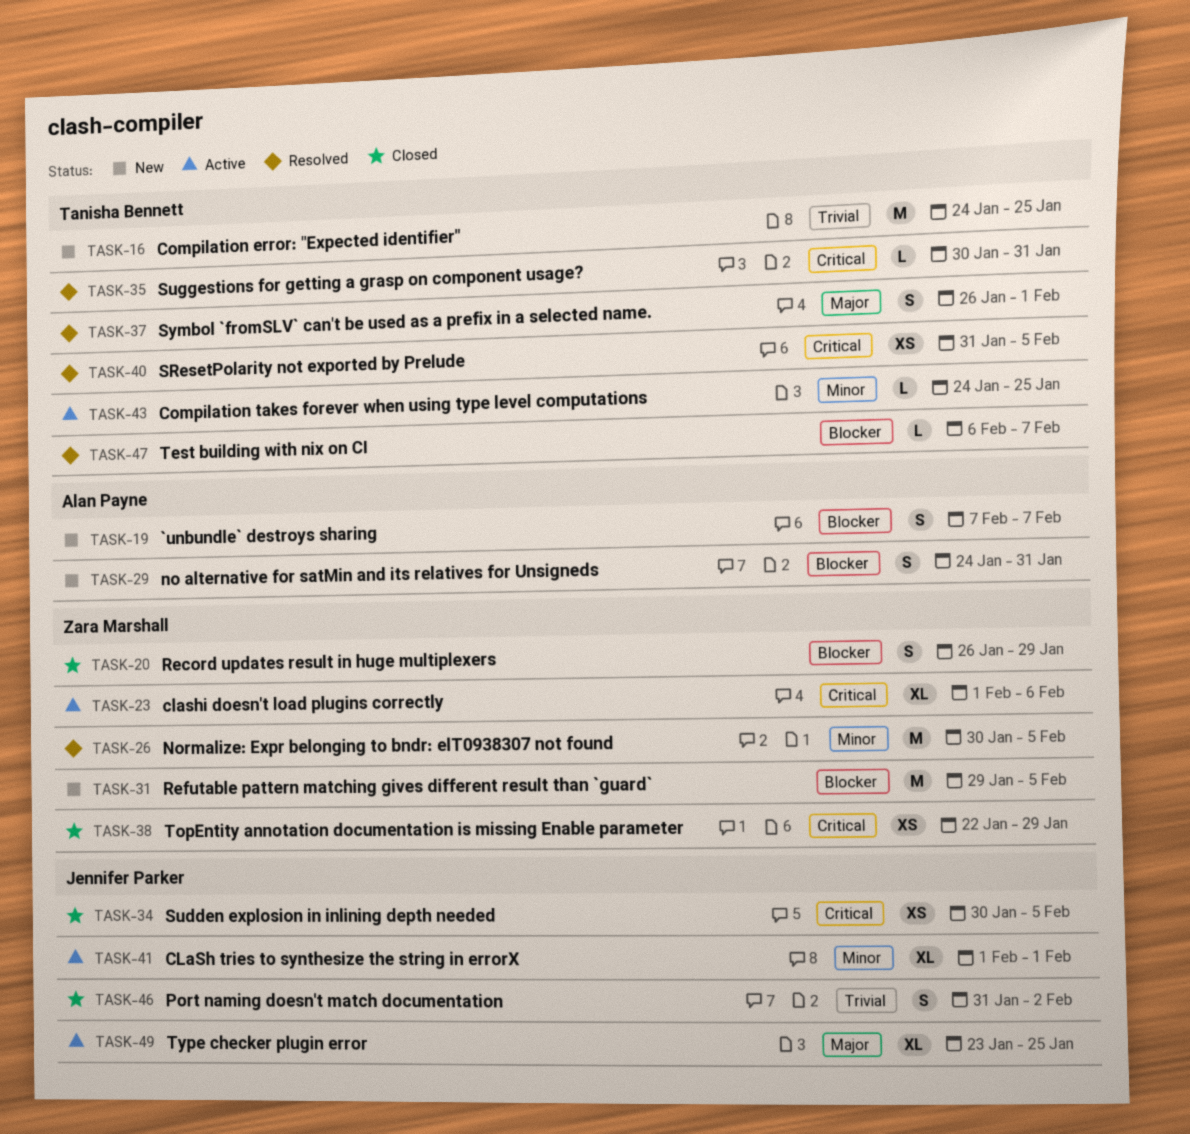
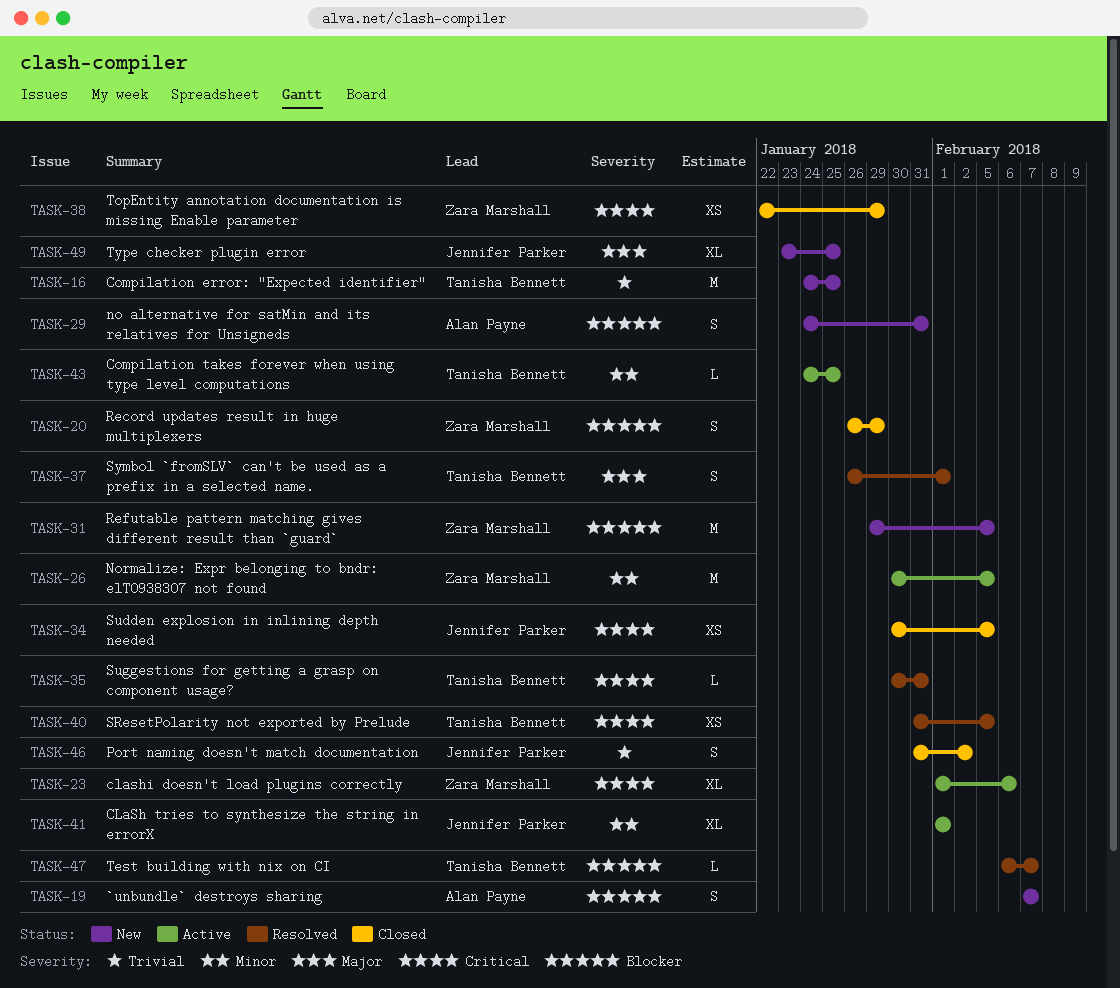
TASK-26, status: Resolved -> Active
TASK-49, status: Active -> New

